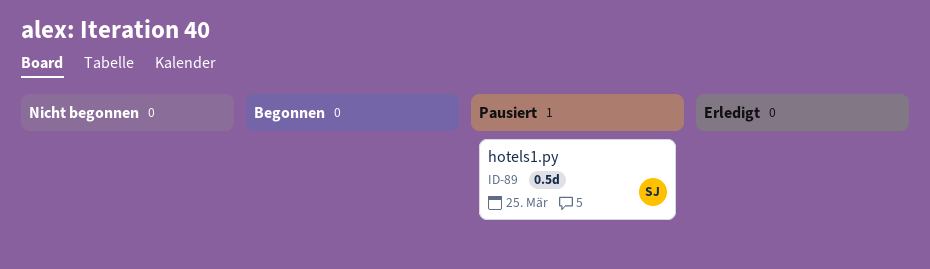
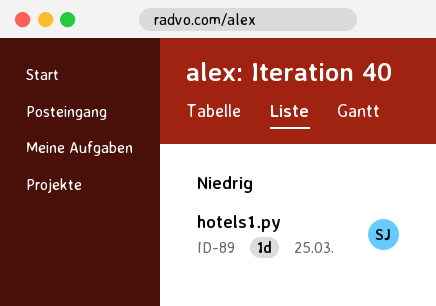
ID-89, estimate: 0.5d -> 1d

